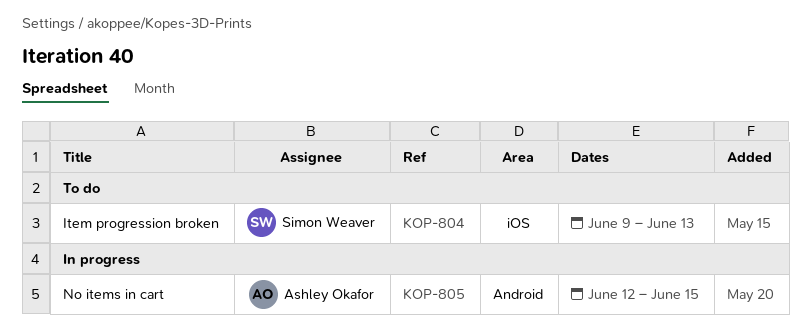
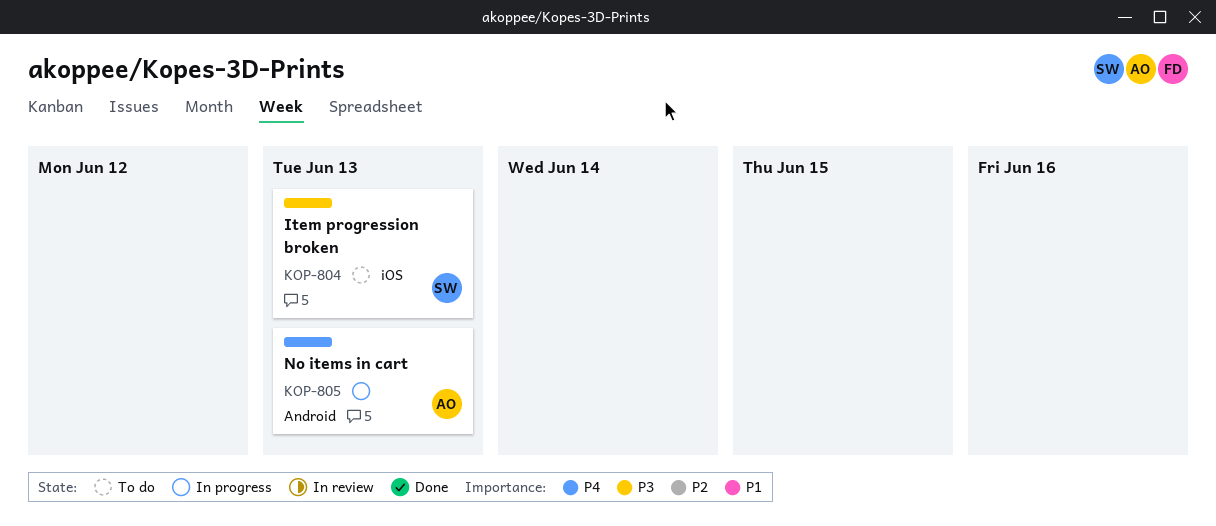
KOP-805, due: Jun 15 -> Jun 13

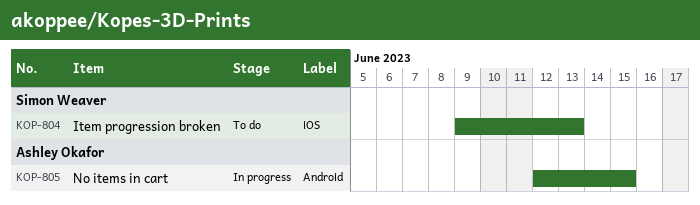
KOP-805, due: Jun 13 -> Jun 15

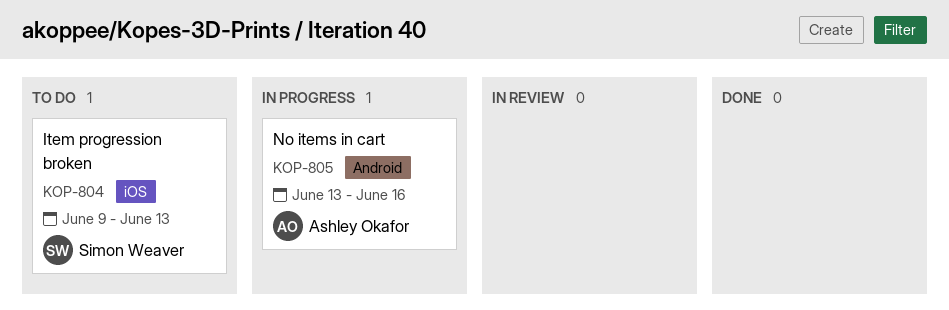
KOP-805, start: Jun 12 -> Jun 13
KOP-805, due: Jun 15 -> Jun 16

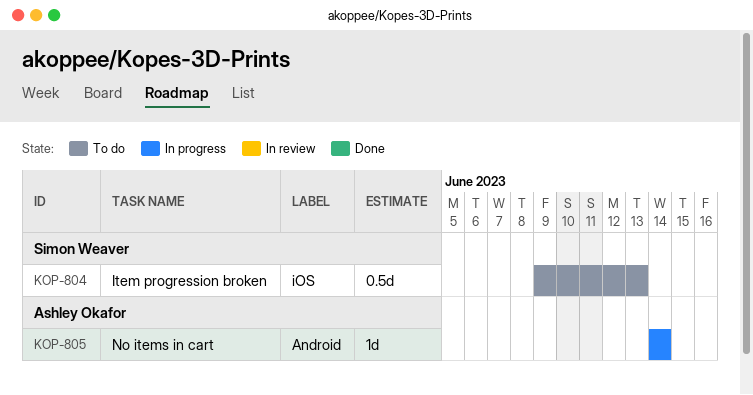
KOP-805, start: Jun 13 -> Jun 14
KOP-805, due: Jun 16 -> Jun 14

